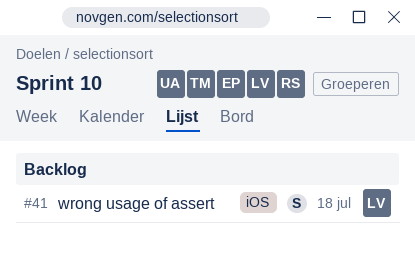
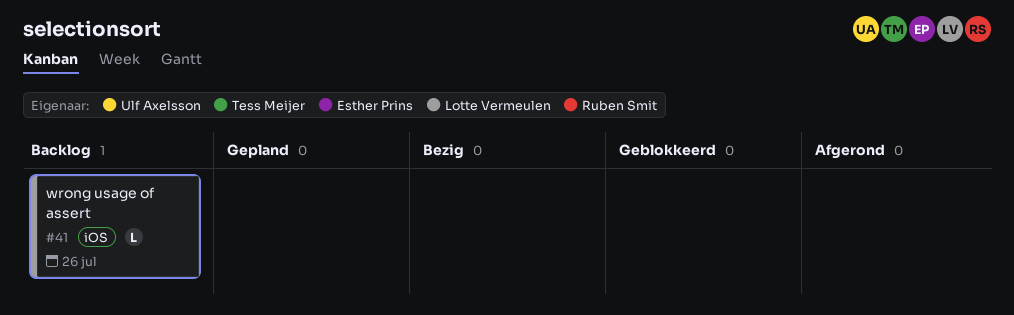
#41, estimate: S -> L
#41, due: Jul 18 -> Jul 26

